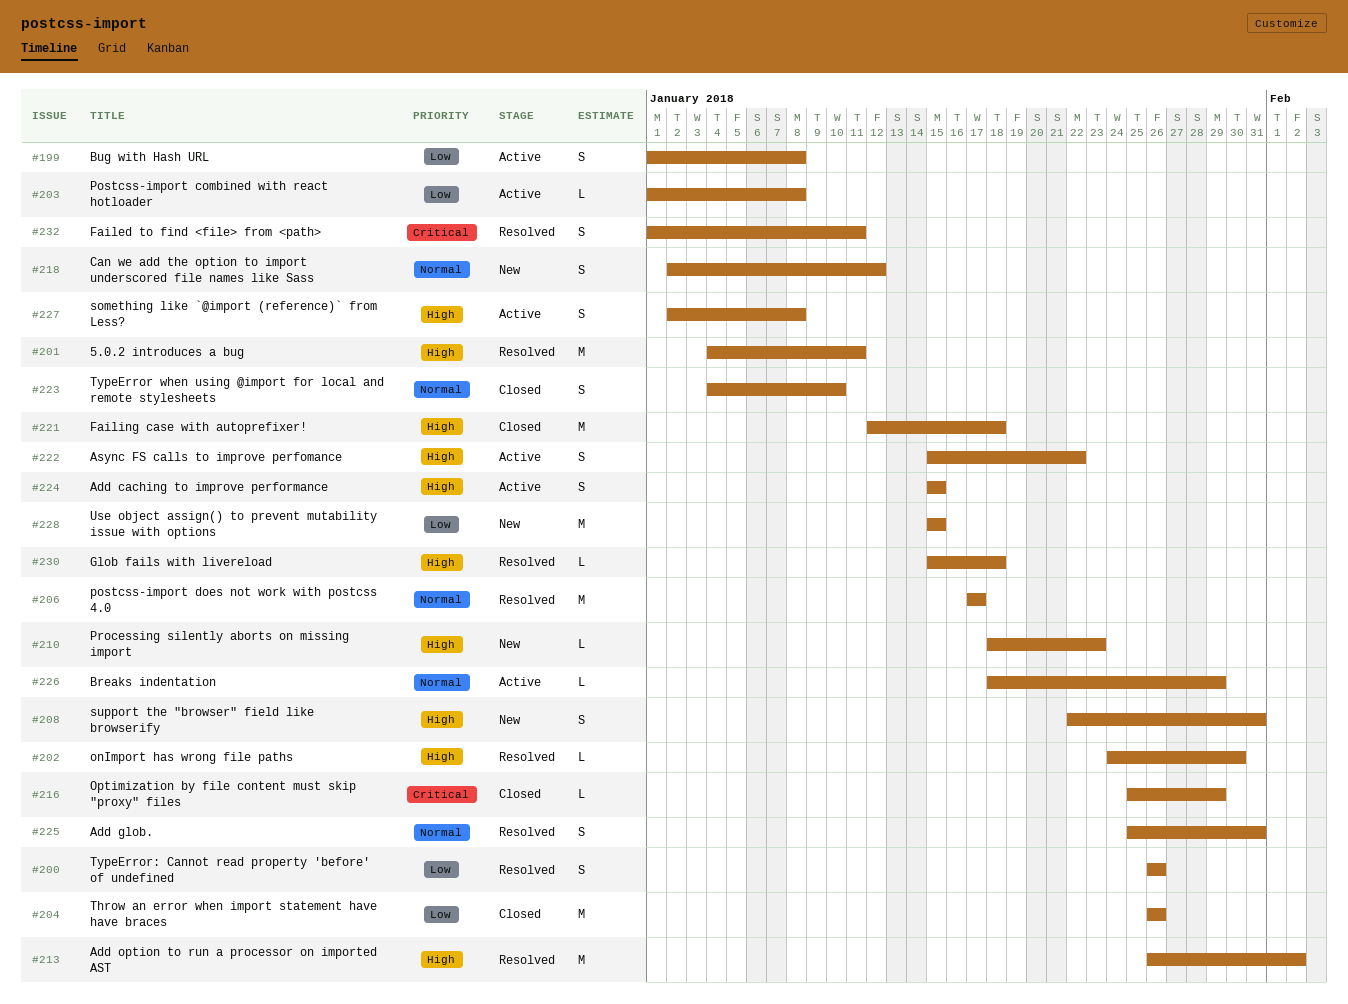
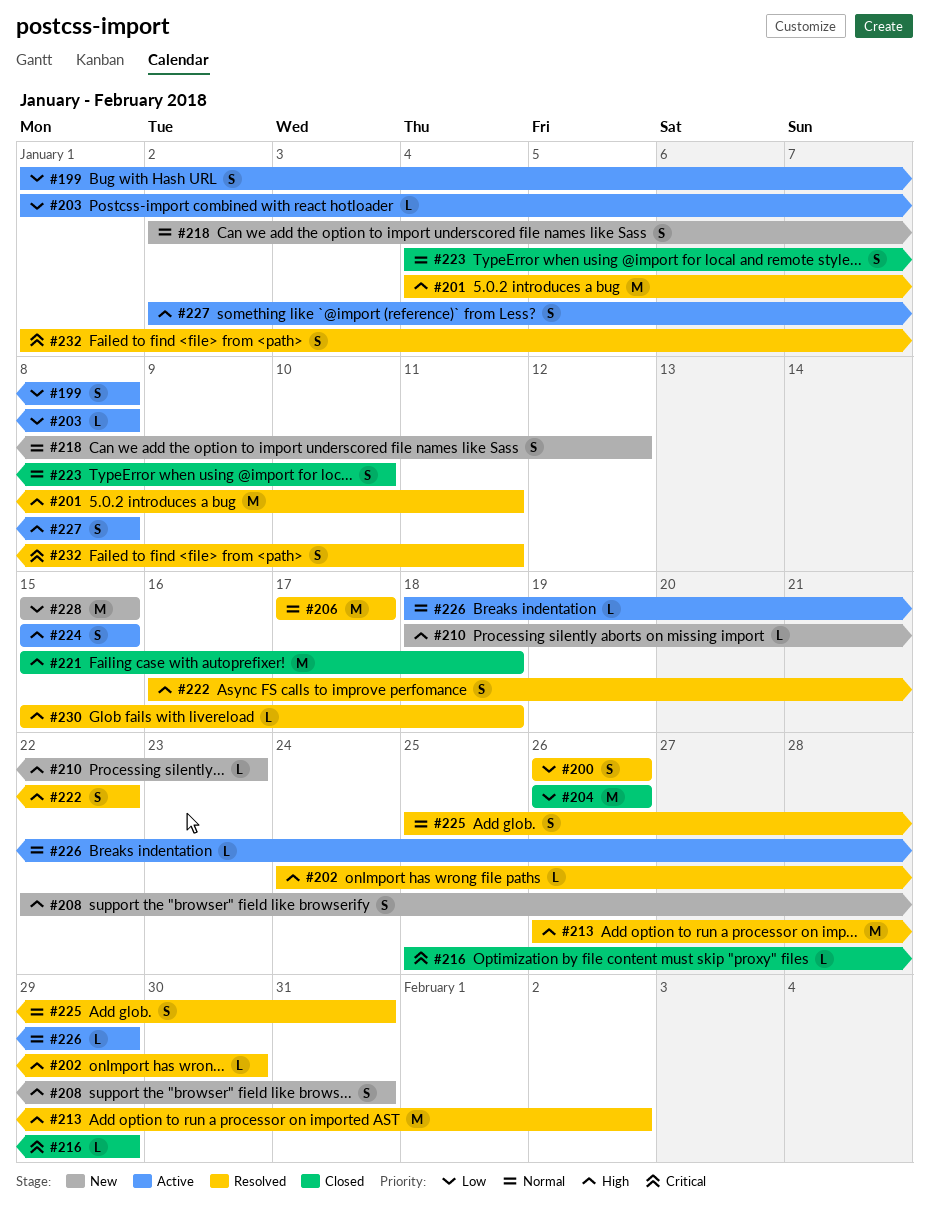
#221, start: Jan 12 -> Jan 15
#222, status: Active -> Resolved
#222, start: Jan 15 -> Jan 16

